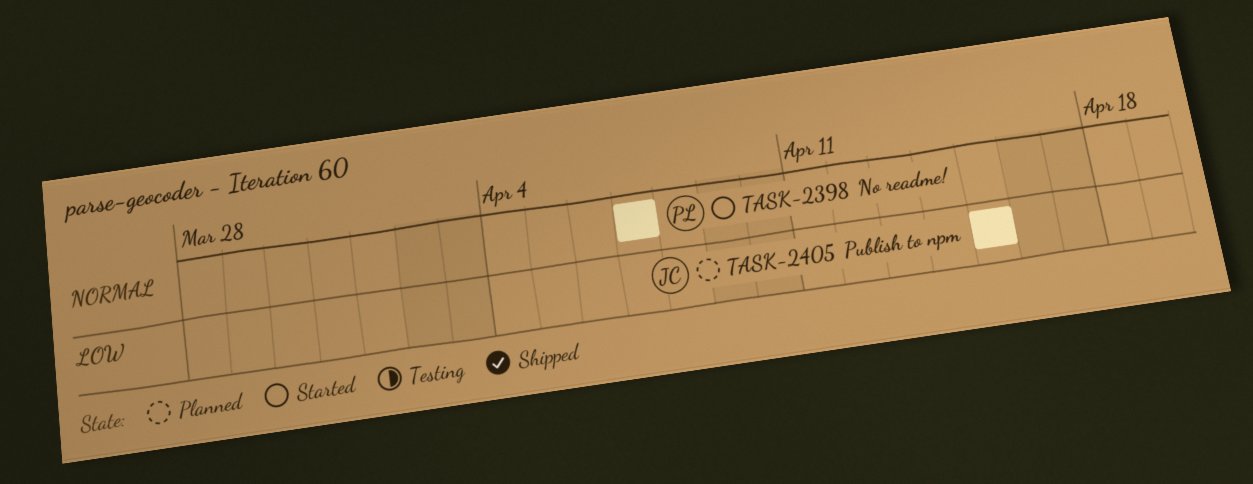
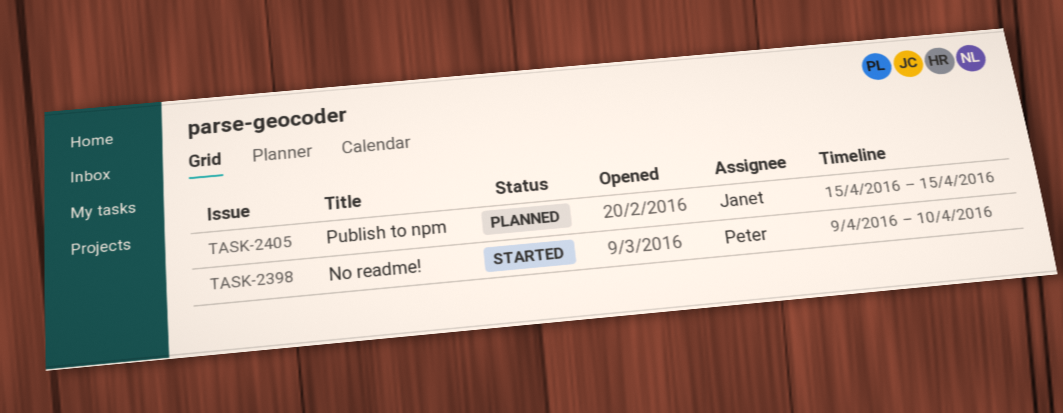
TASK-2398, start: Apr 7 -> Apr 9
TASK-2398, due: Apr 7 -> Apr 10

